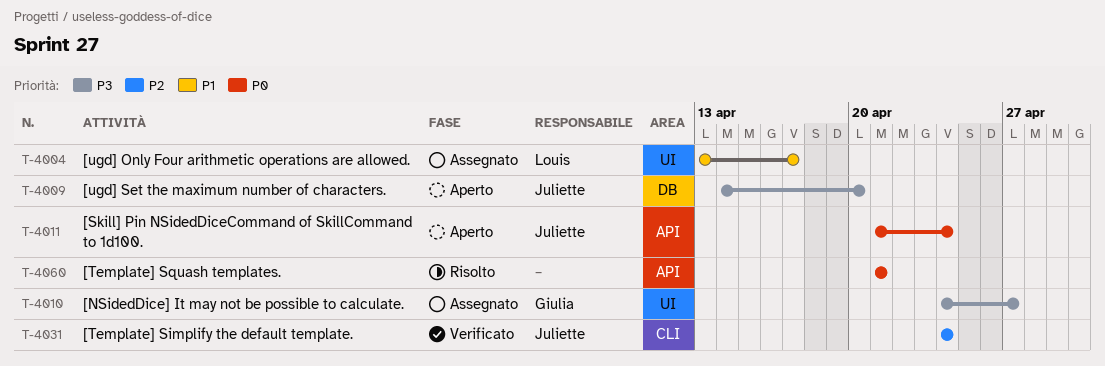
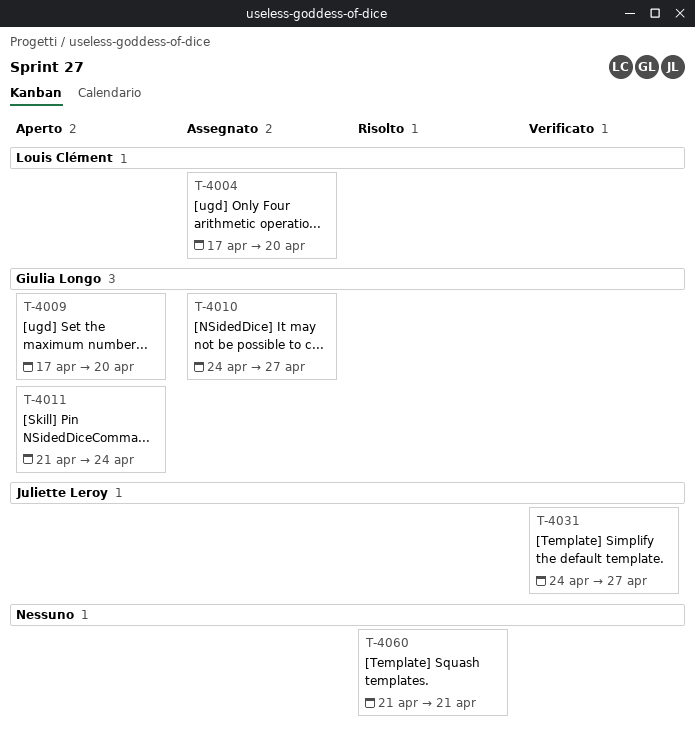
T-4004, start: Apr 13 -> Apr 17
T-4004, due: Apr 17 -> Apr 20
T-4009, owner: Juliette Leroy -> Giulia Longo
T-4009, start: Apr 14 -> Apr 17
T-4011, owner: Juliette Leroy -> Giulia Longo
T-4031, due: Apr 24 -> Apr 27

